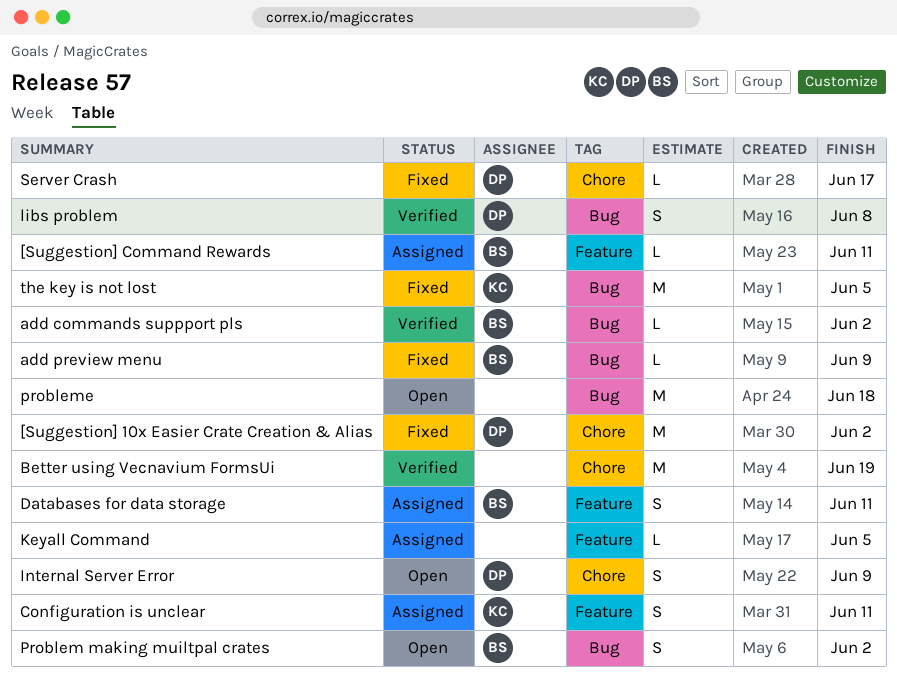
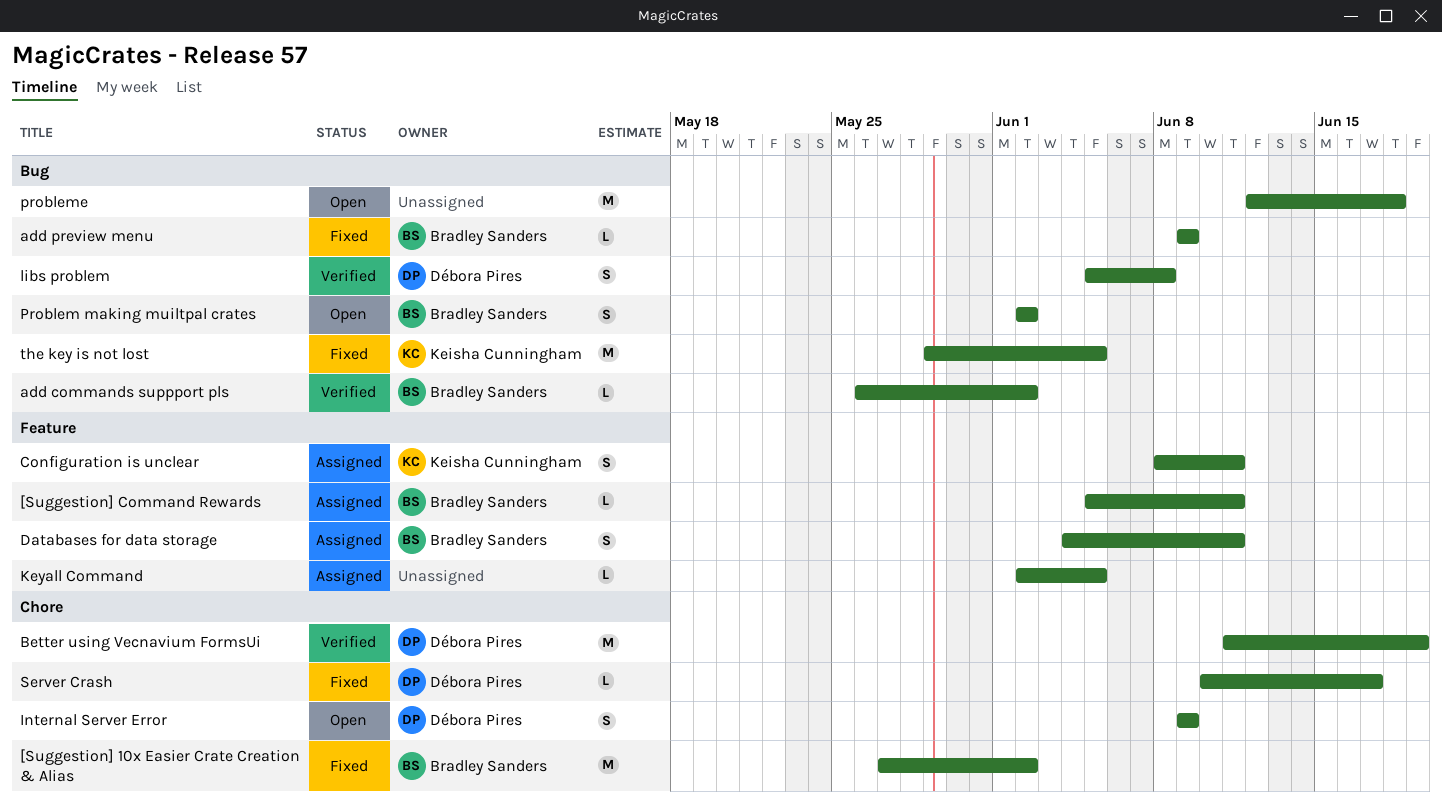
[Suggestion] 10x Easier Crate Creation & Alias, owner: Débora Pires -> Bradley Sanders
Better using Vecnavium FormsUi, owner: none -> Débora Pires

